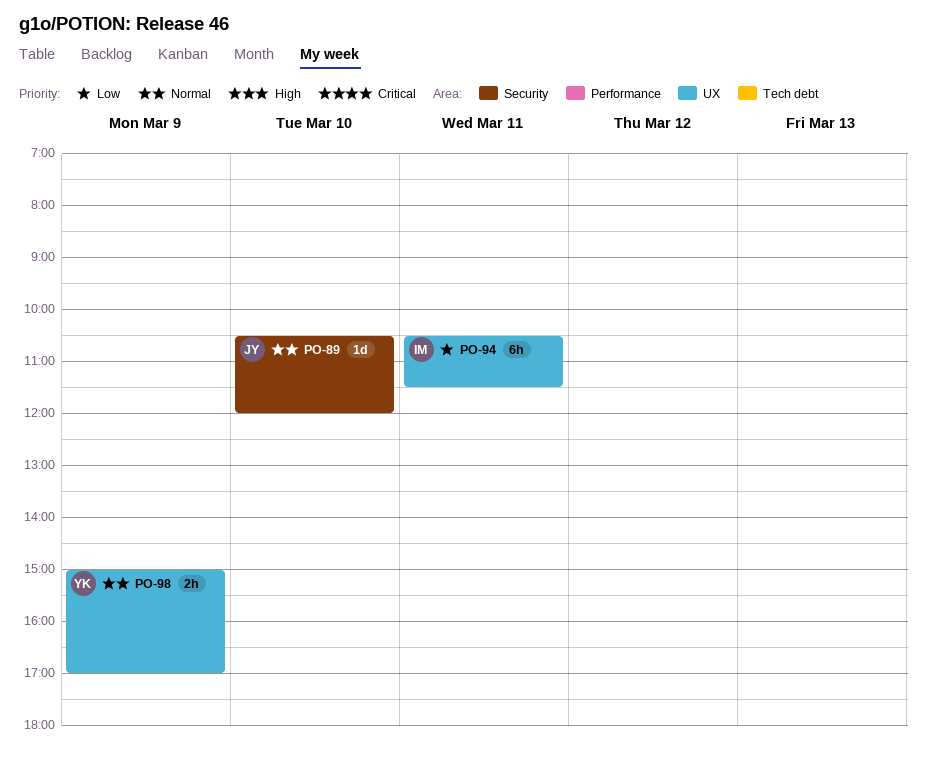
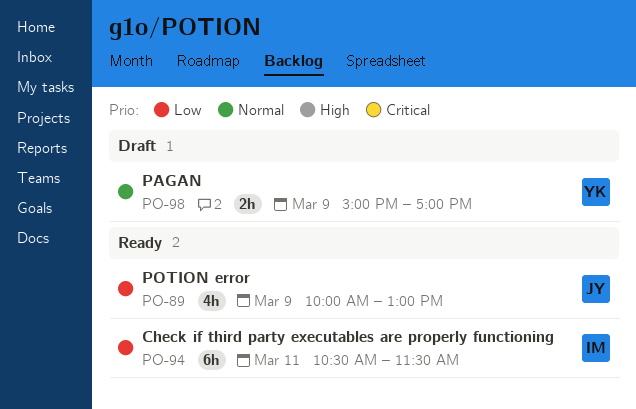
PO-89, priority: Normal -> Low
PO-89, estimate: 1d -> 4h
PO-89, day: Mar 10 -> Mar 9
PO-89, begins: 10:30 -> 10:00
PO-89, ends: 12:00 -> 13:00

